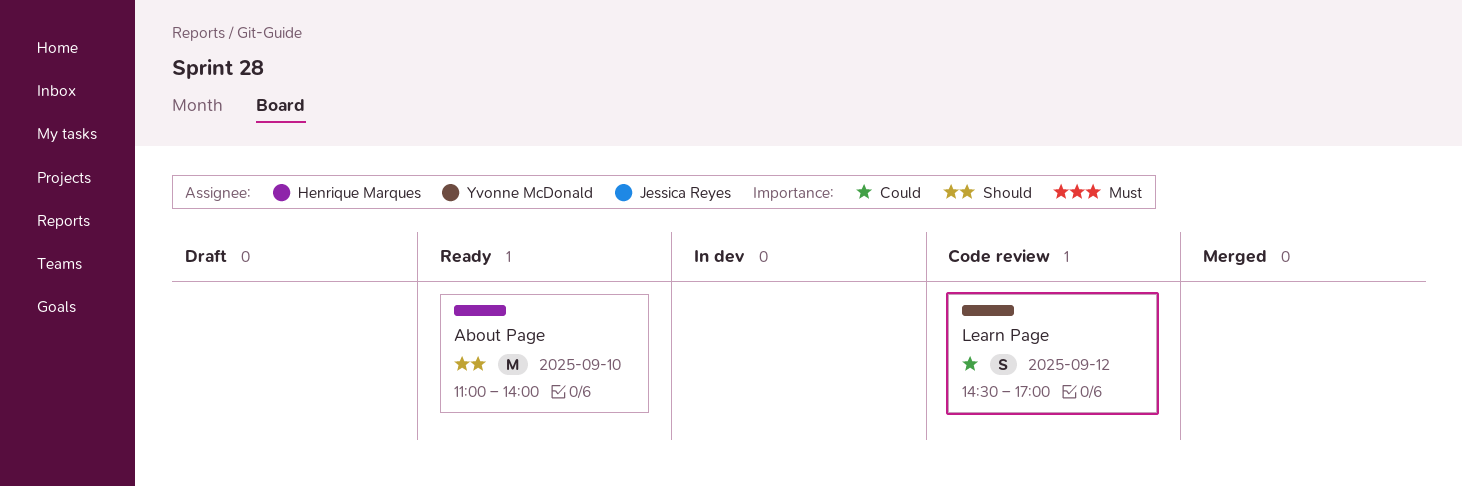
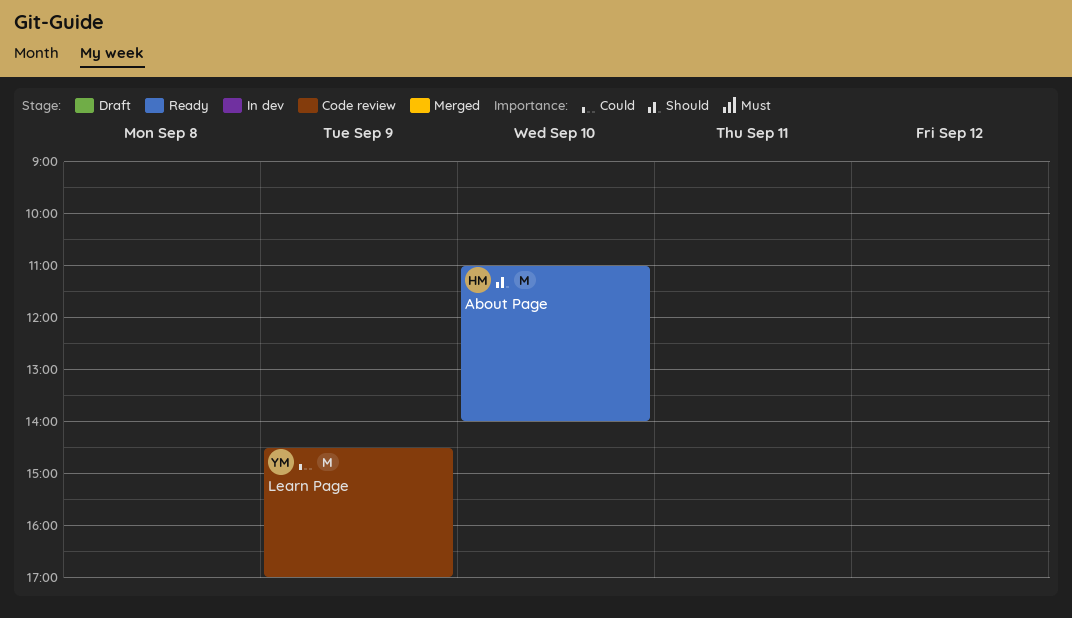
Learn Page, estimate: S -> M
Learn Page, day: Sep 12 -> Sep 9

